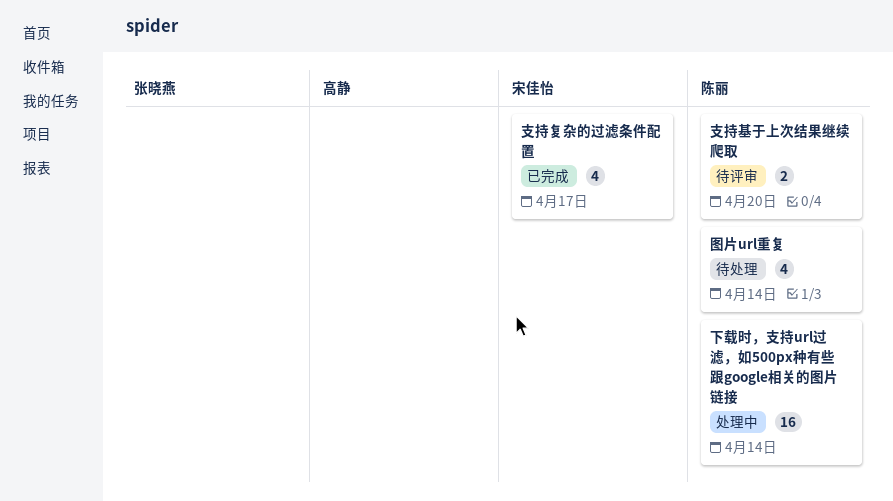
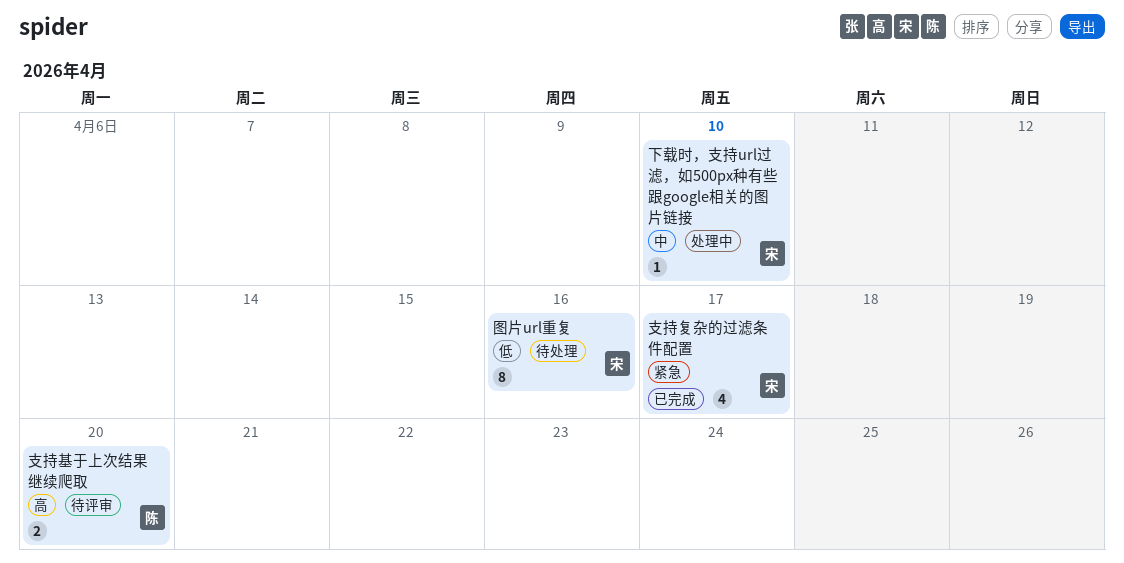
下载时，支持url过滤，如500px种有些跟google相关的图片链接, owner: 陈丽 -> 宋佳怡
下载时，支持url过滤，如500px种有些跟google相关的图片链接, estimate: 16 -> 1
下载时，支持url过滤，如500px种有些跟google相关的图片链接, due: Apr 14 -> Apr 10
图片url重复, owner: 陈丽 -> 宋佳怡
图片url重复, estimate: 4 -> 8
图片url重复, due: Apr 14 -> Apr 16

